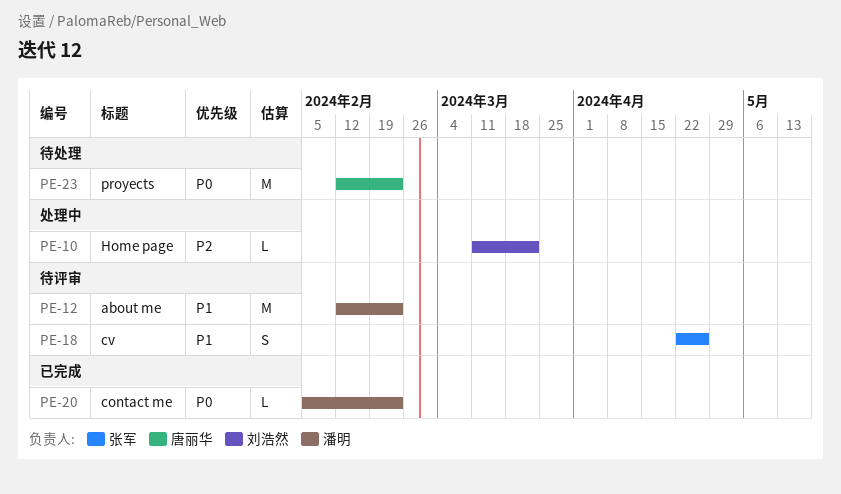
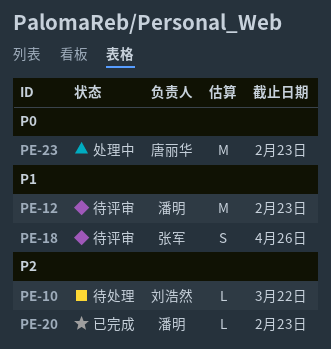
PE-10, status: 处理中 -> 待处理
PE-20, priority: P0 -> P2
PE-23, status: 待处理 -> 处理中

